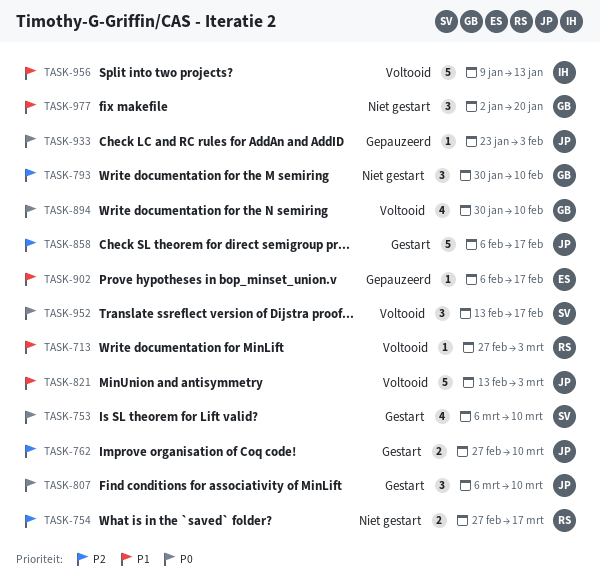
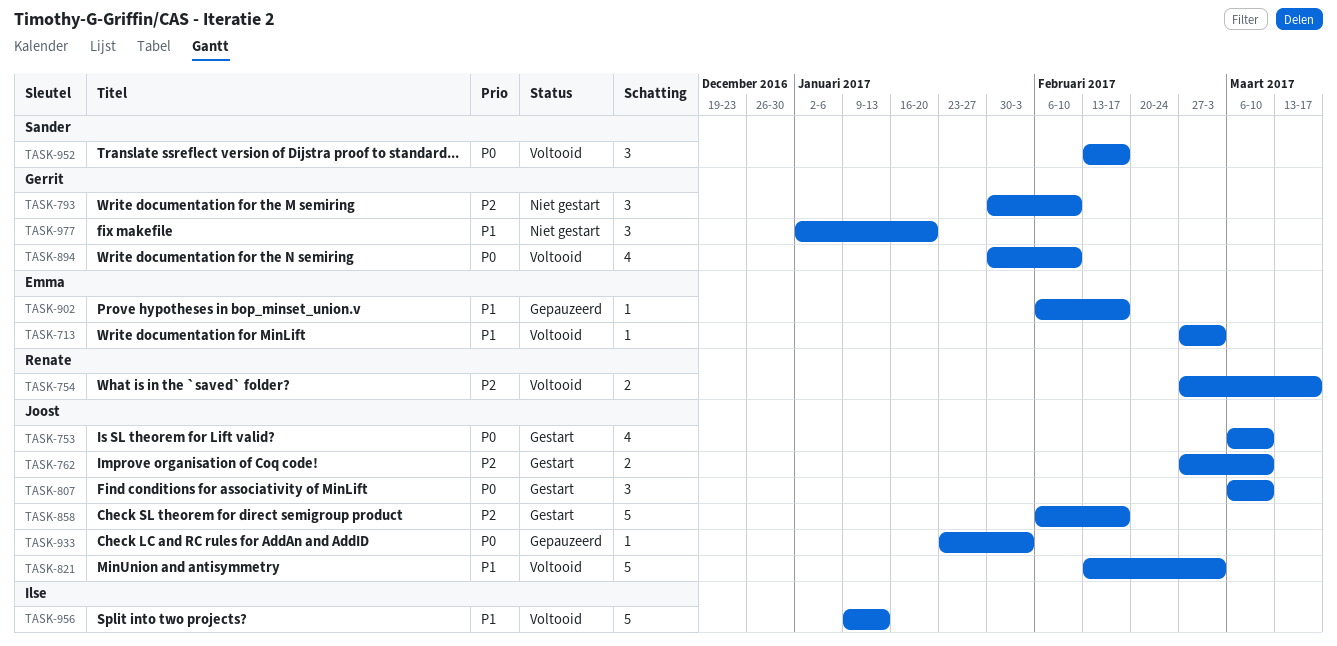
TASK-713, owner: Renate -> Emma
TASK-753, owner: Sander -> Joost
TASK-754, status: Niet gestart -> Voltooid

